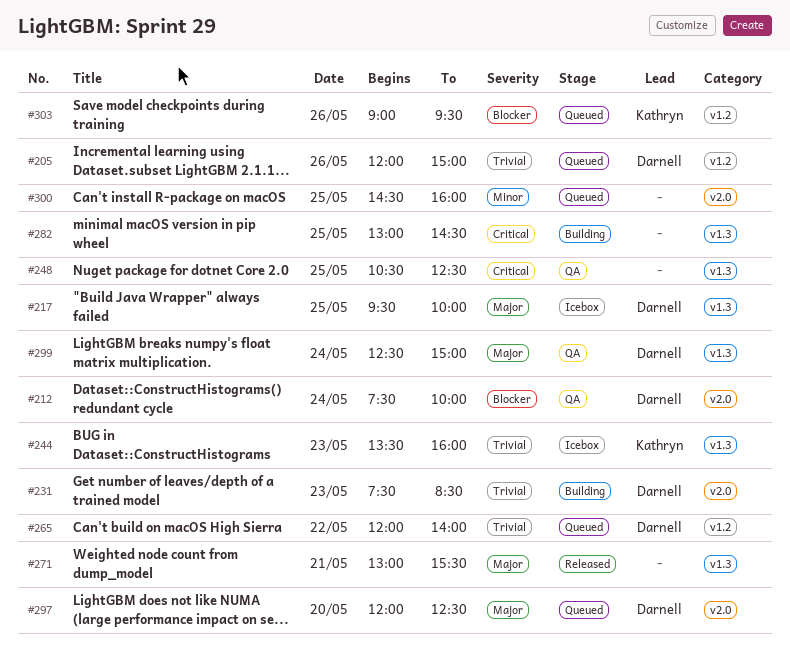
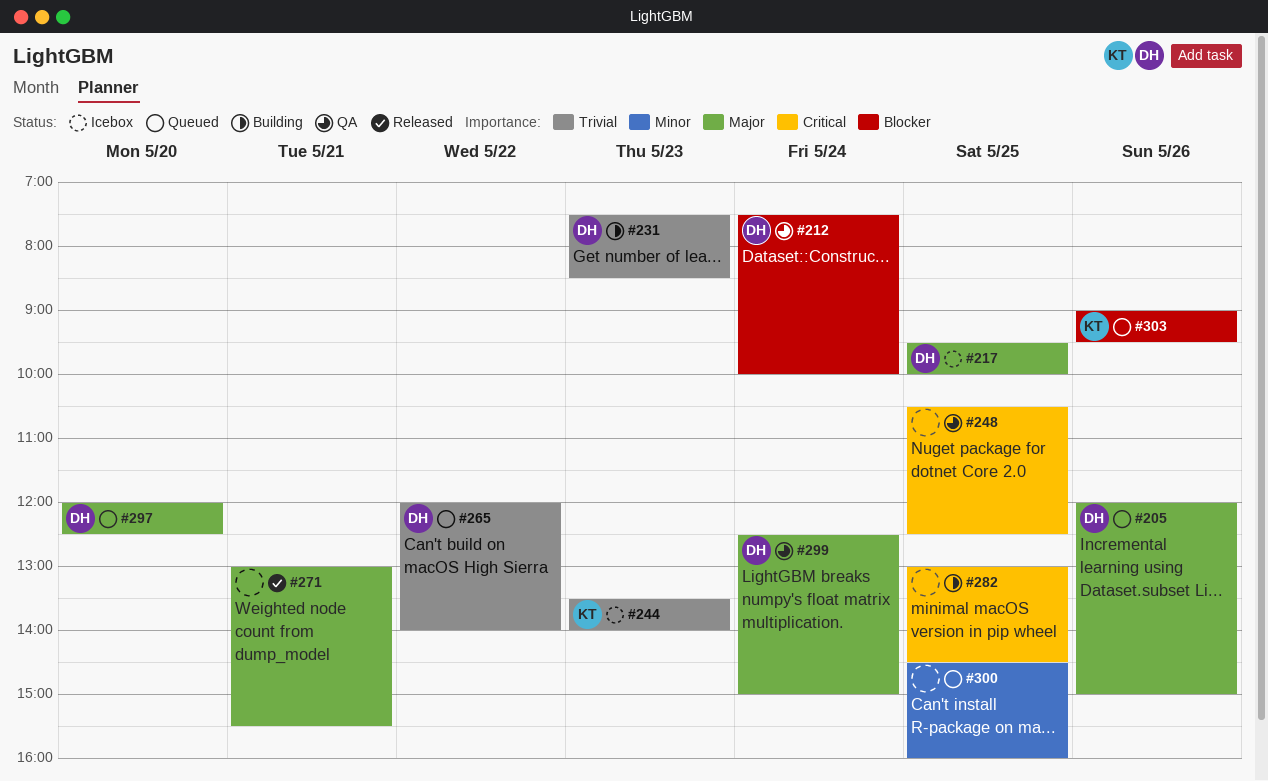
#205, priority: Trivial -> Major
#244, ends: 16:00 -> 14:00

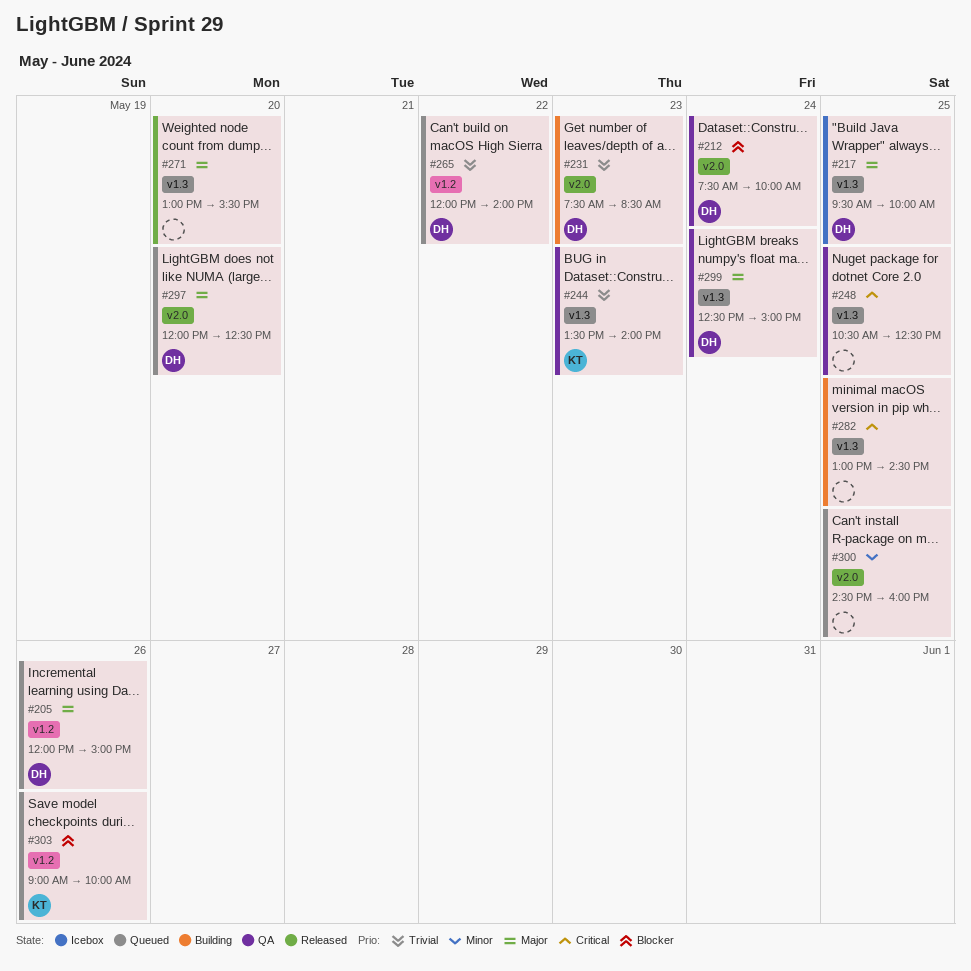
#244, status: Icebox -> QA
#271, day: May 21 -> May 20
#303, ends: 09:30 -> 10:00

